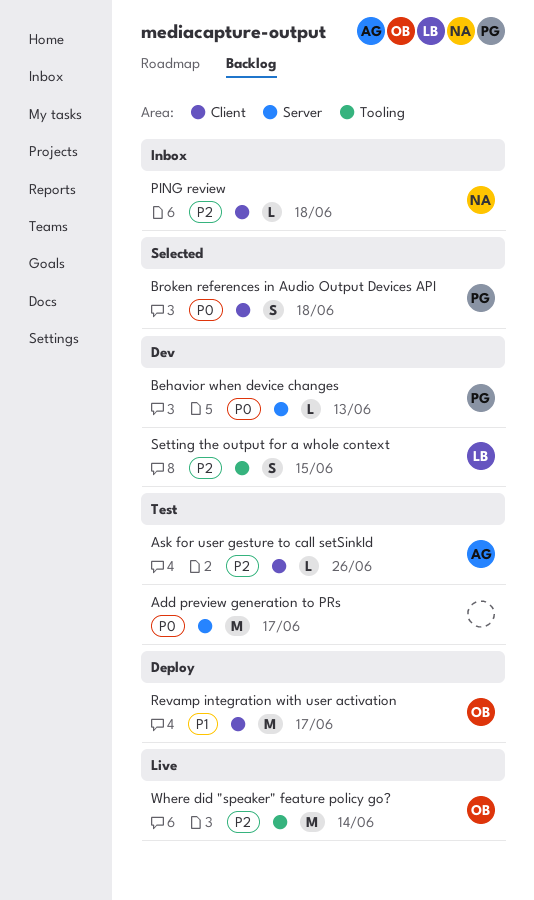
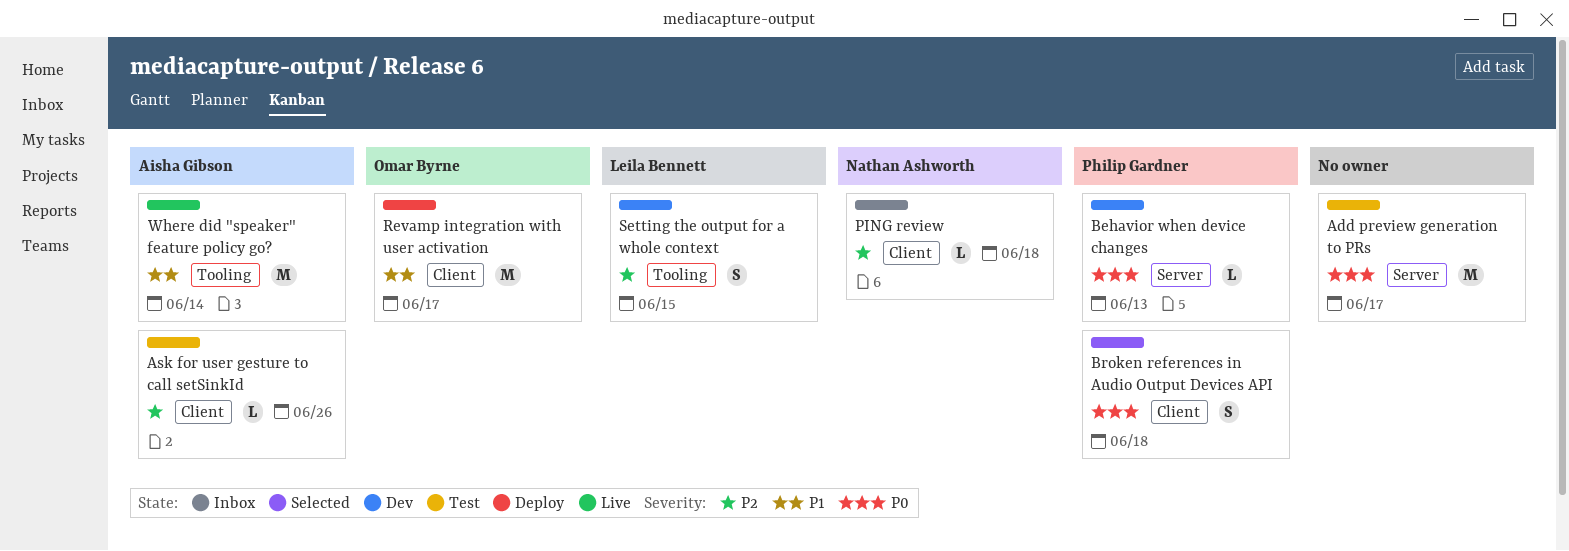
Where did "speaker" feature policy go?, owner: Omar Byrne -> Aisha Gibson
Where did "speaker" feature policy go?, priority: P2 -> P1

